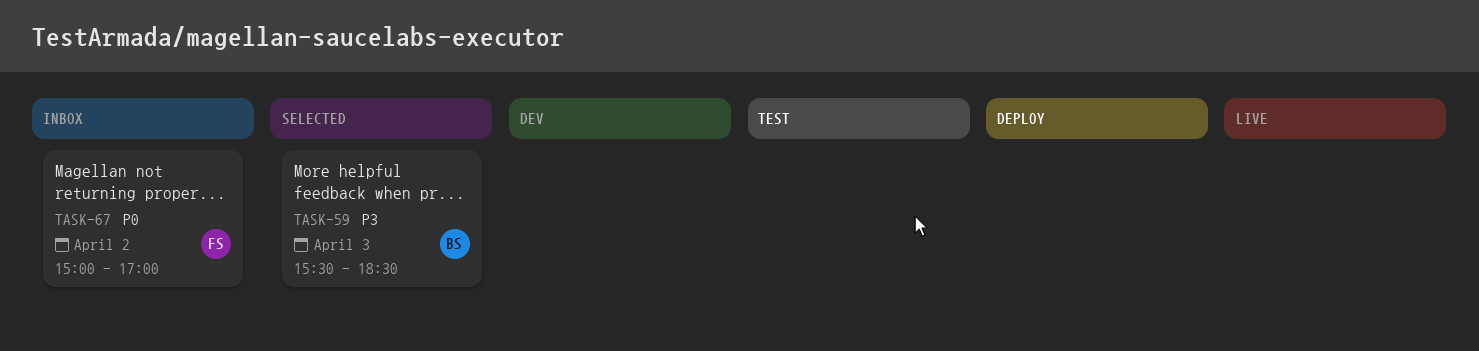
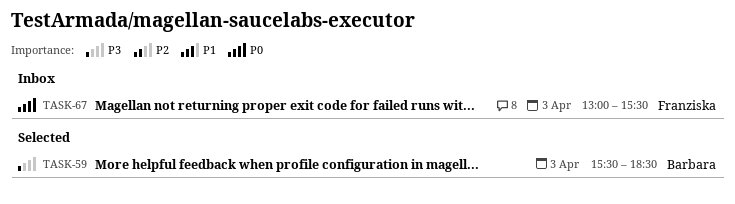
TASK-67, day: Apr 2 -> Apr 3
TASK-67, begins: 15:00 -> 13:00
TASK-67, ends: 17:00 -> 15:30

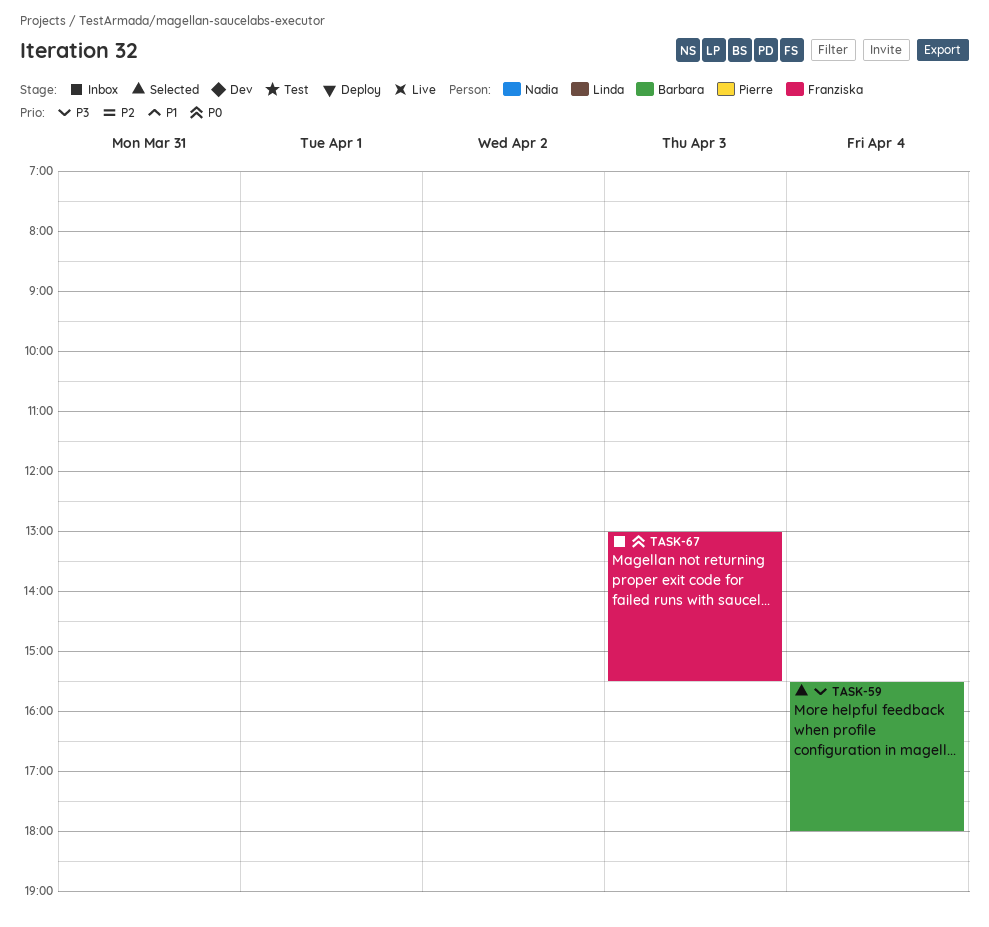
TASK-59, day: Apr 3 -> Apr 4
TASK-59, ends: 18:30 -> 18:00

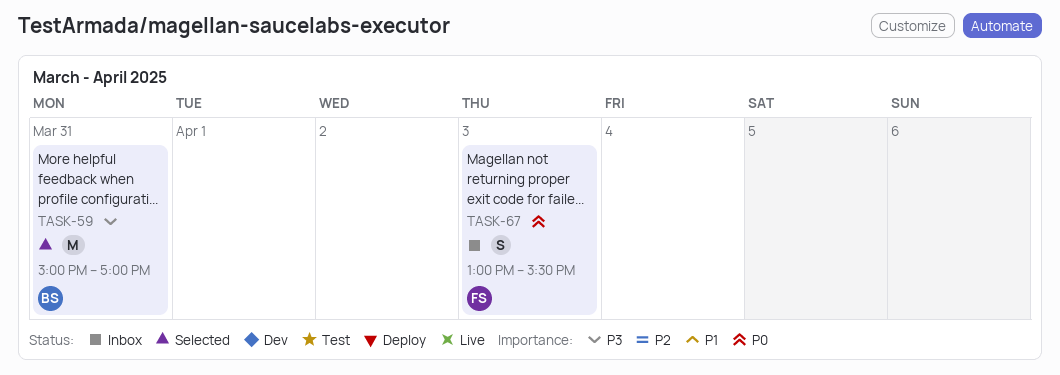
TASK-59, day: Apr 4 -> Mar 31
TASK-59, begins: 15:30 -> 15:00
TASK-59, ends: 18:00 -> 17:00

